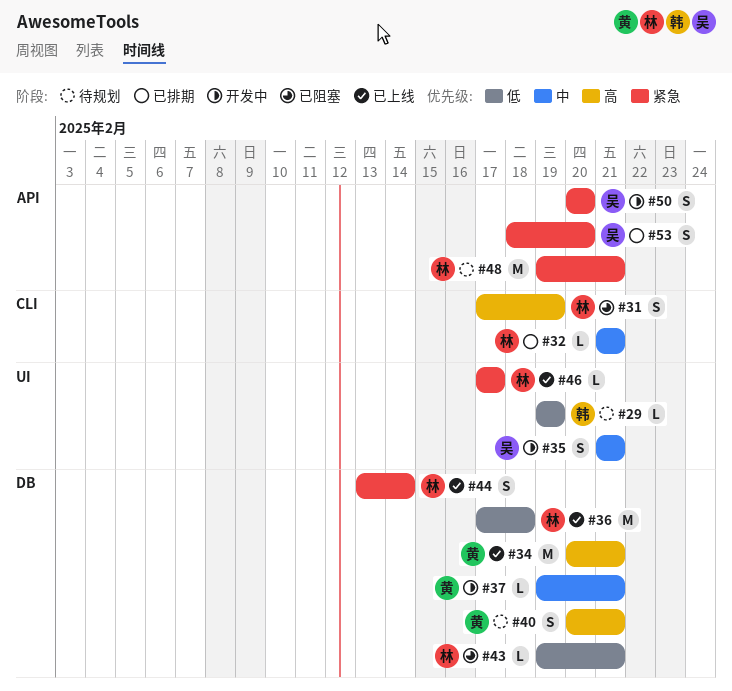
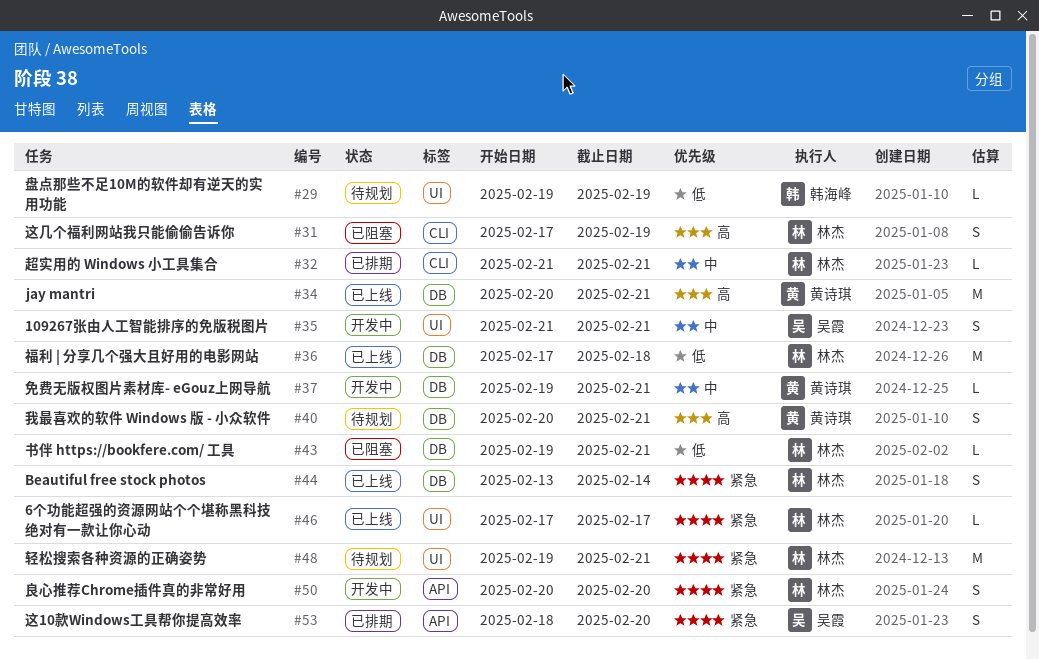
#48, label: API -> UI
#50, owner: 吴霞 -> 林杰

